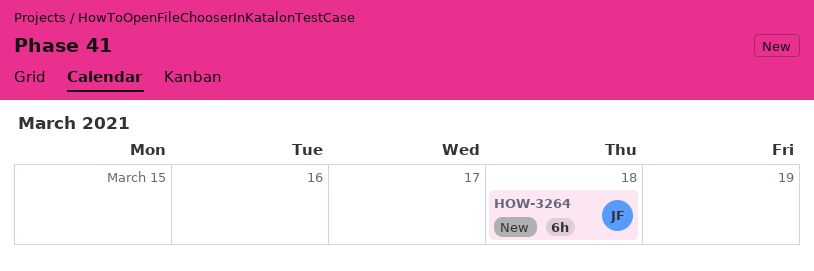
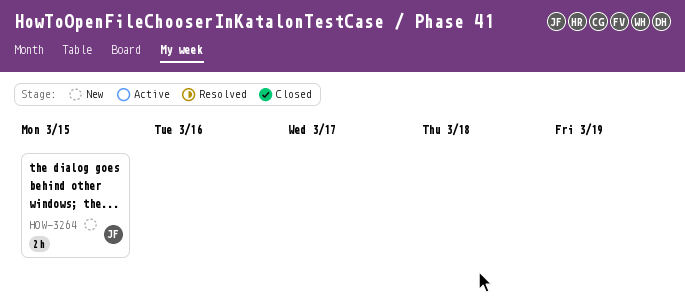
HOW-3264, estimate: 6h -> 2h
HOW-3264, due: Mar 18 -> Mar 15

